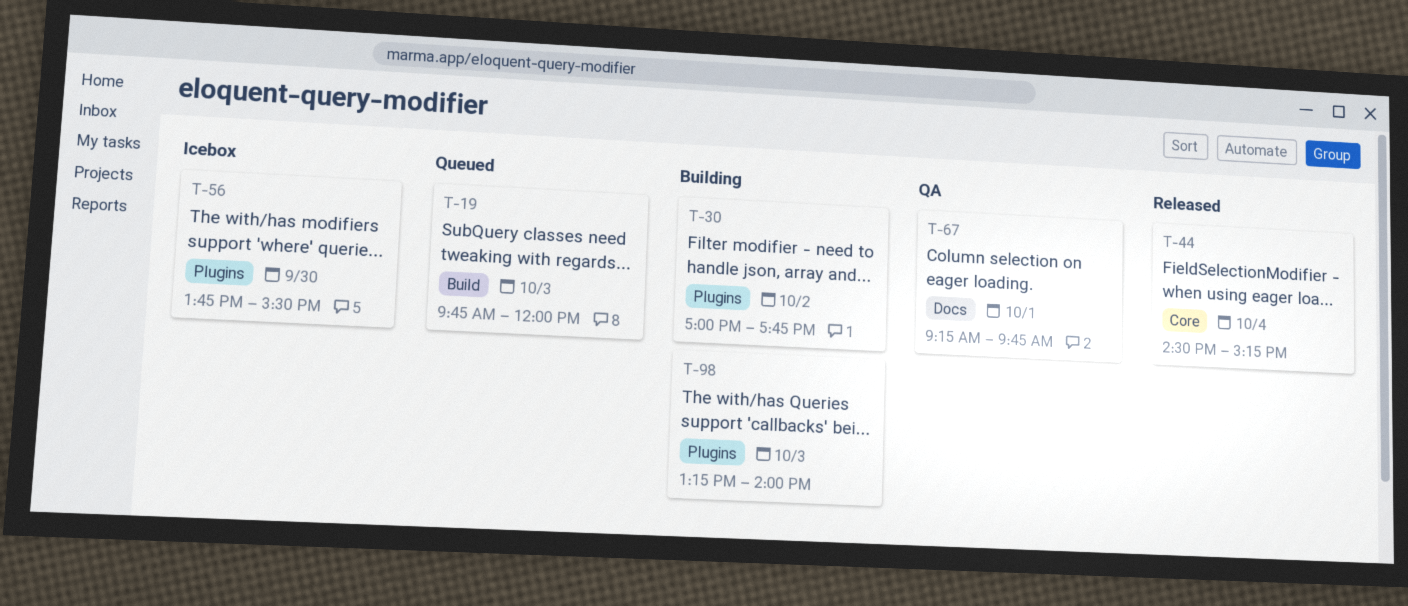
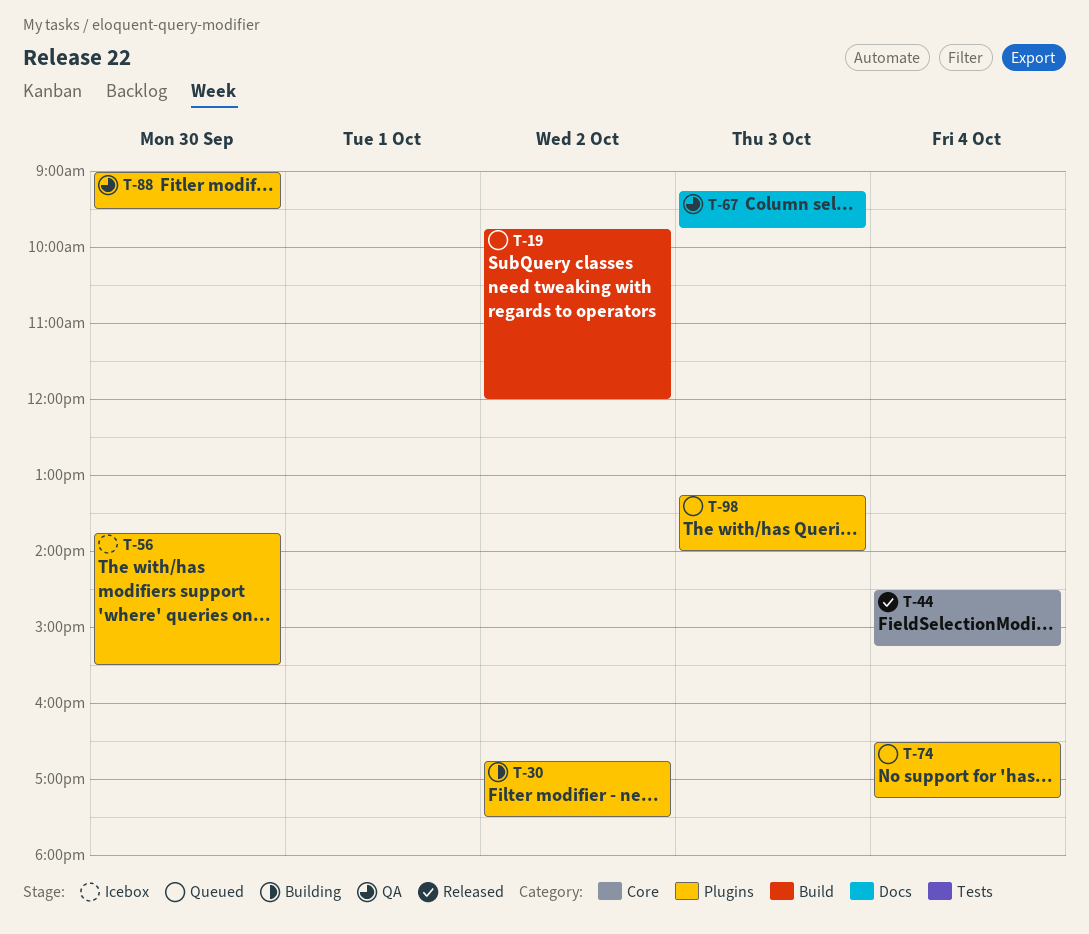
T-19, day: Oct 3 -> Oct 2
T-30, begins: 17:00 -> 16:45
T-30, ends: 17:45 -> 17:30
T-67, day: Oct 1 -> Oct 3
T-74: none -> present
T-88: none -> present
T-98, status: Building -> Queued

